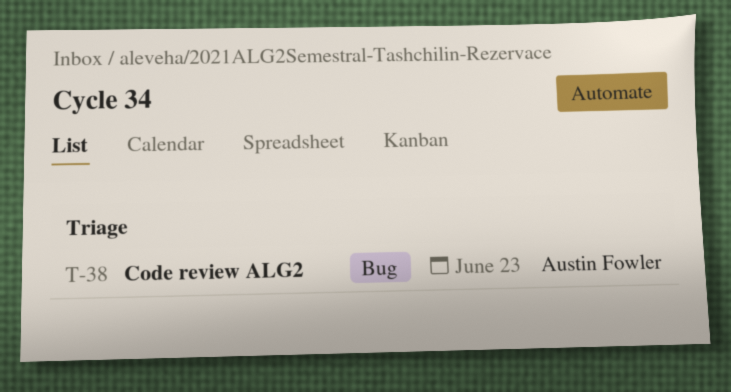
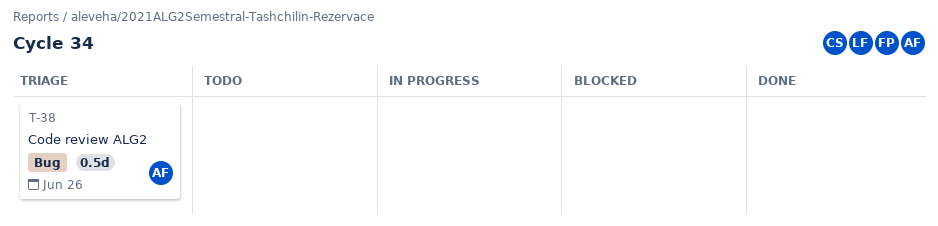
T-38, due: Jun 23 -> Jun 26

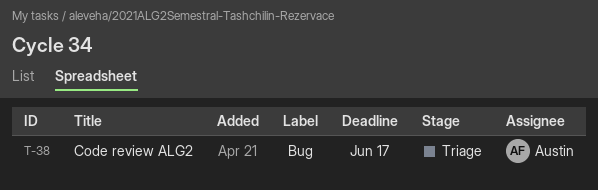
T-38, due: Jun 26 -> Jun 17

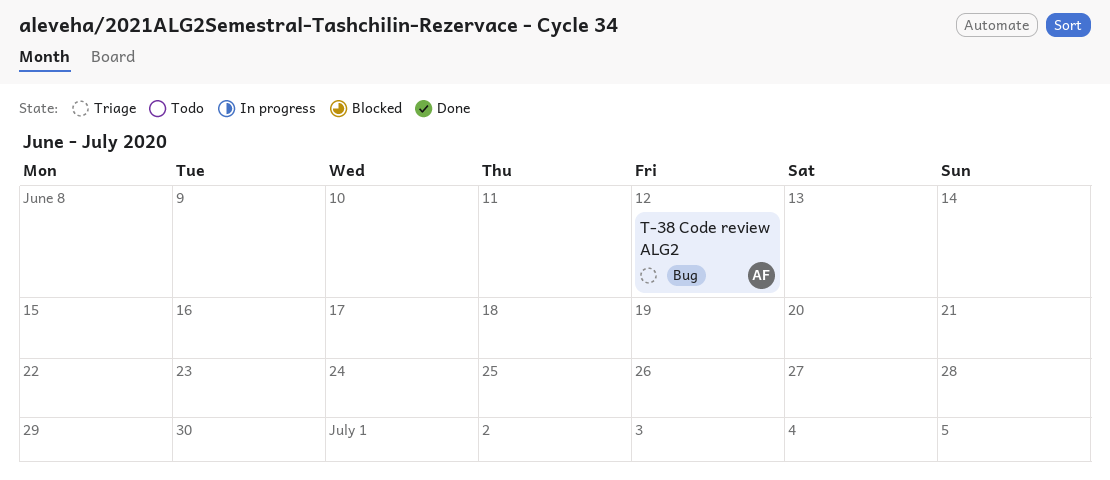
T-38, due: Jun 17 -> Jun 12

